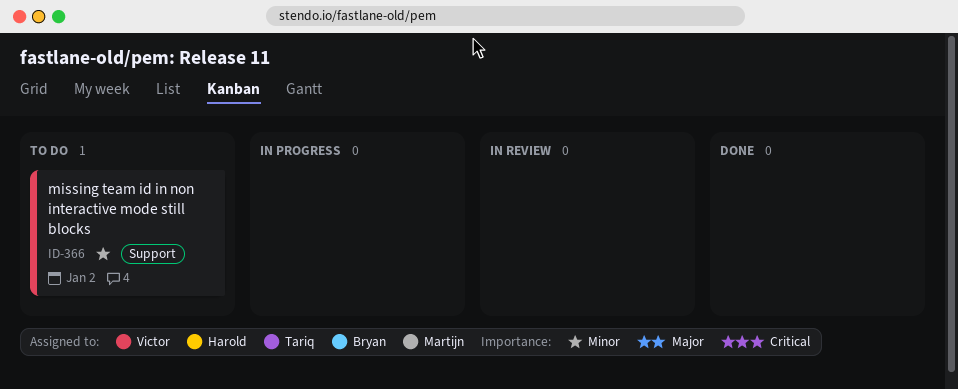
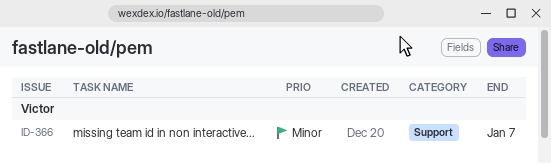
ID-366, due: Jan 2 -> Jan 7

